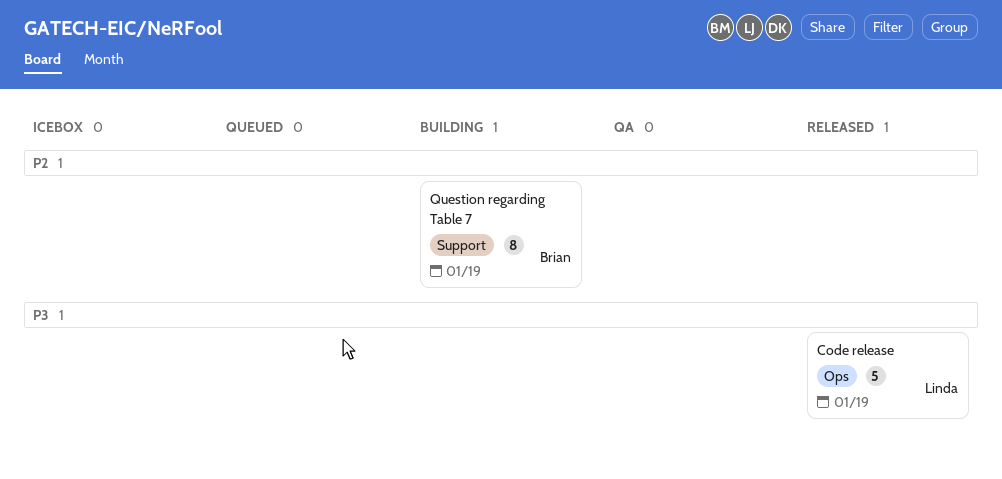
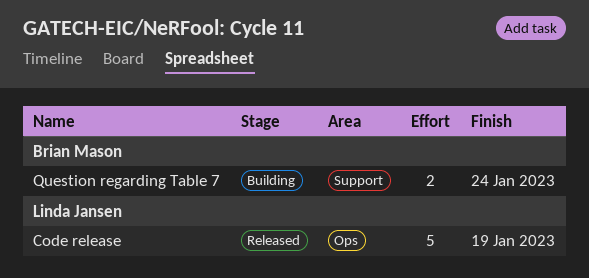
Question regarding Table 7, estimate: 8 -> 2
Question regarding Table 7, due: Jan 19 -> Jan 24

